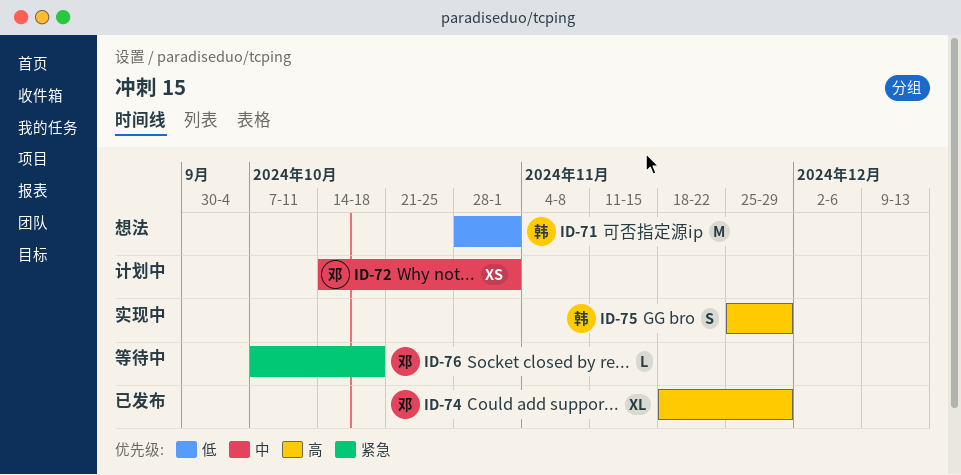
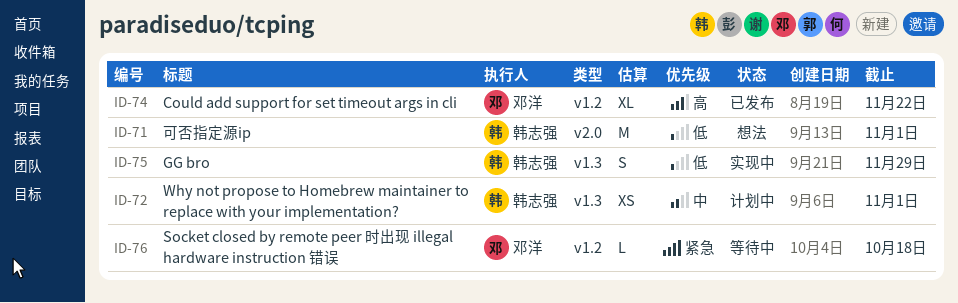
ID-72, owner: 邓洋 -> 韩志强
ID-74, due: Nov 29 -> Nov 22
ID-75, priority: 高 -> 低

